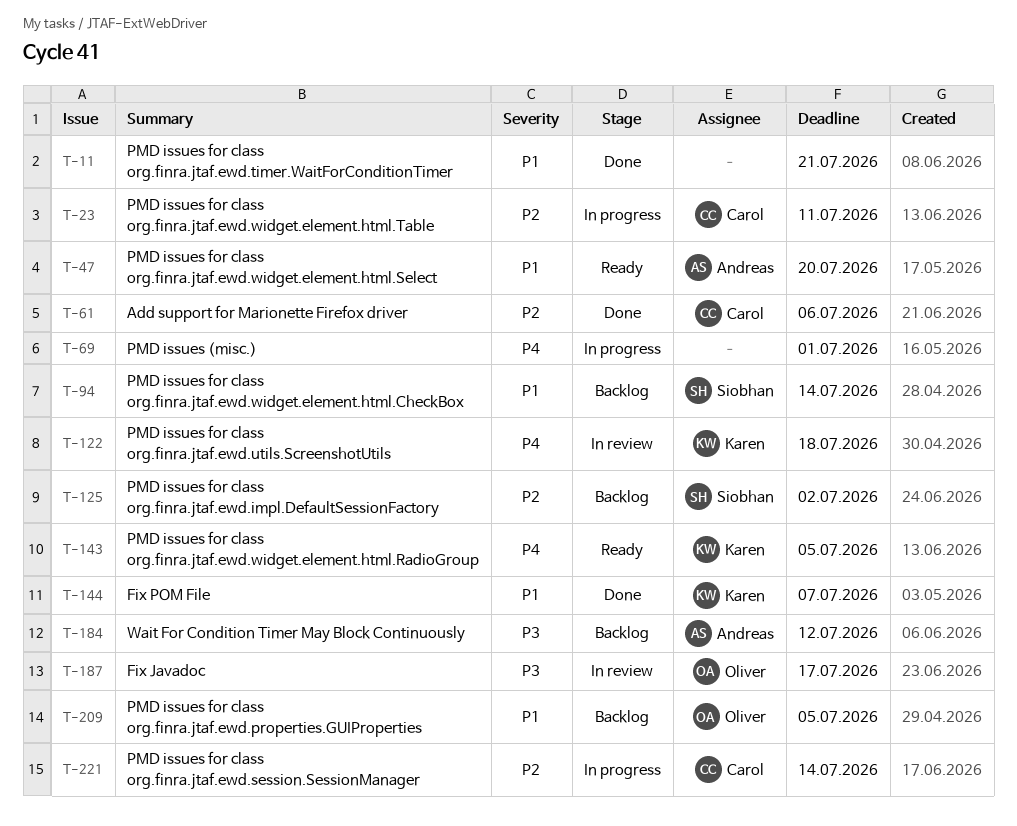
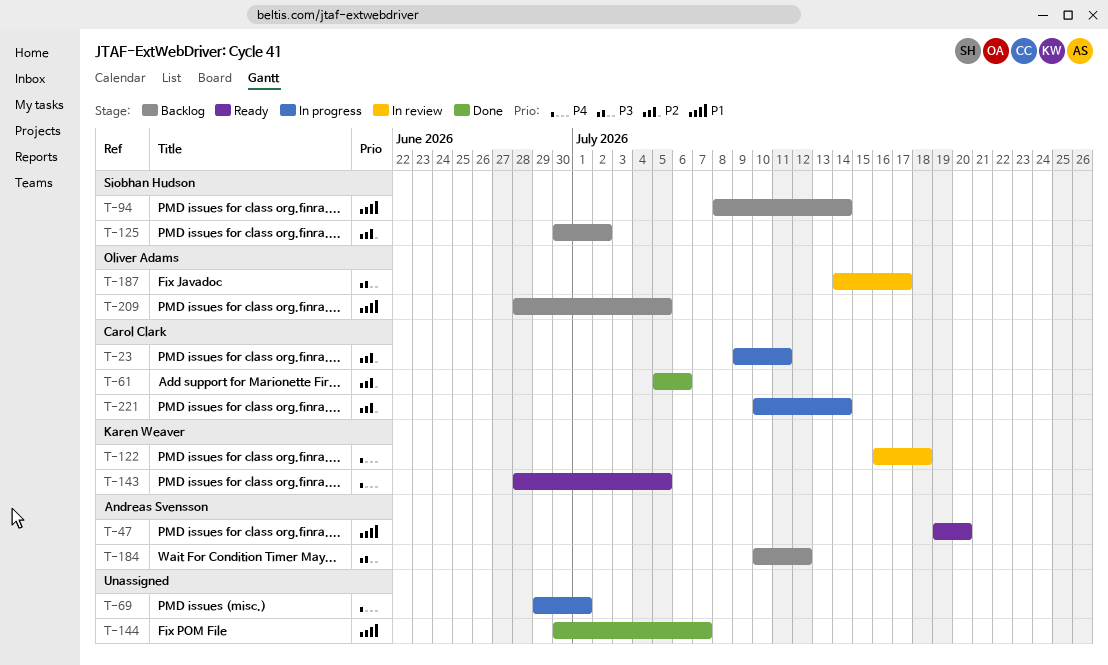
T-11: present -> none
T-144, owner: Karen Weaver -> none

